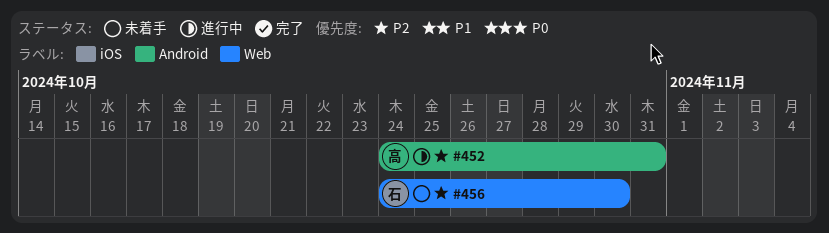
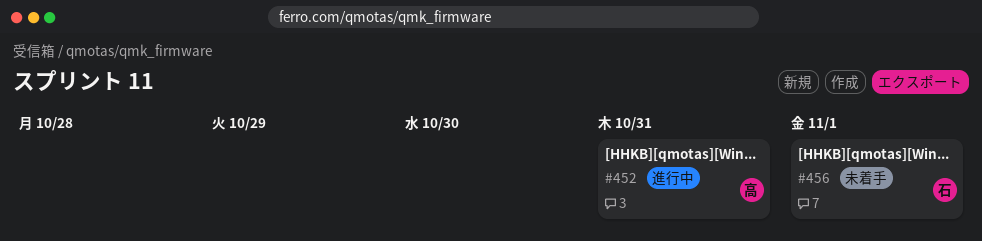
#456, due: Oct 30 -> Nov 1

